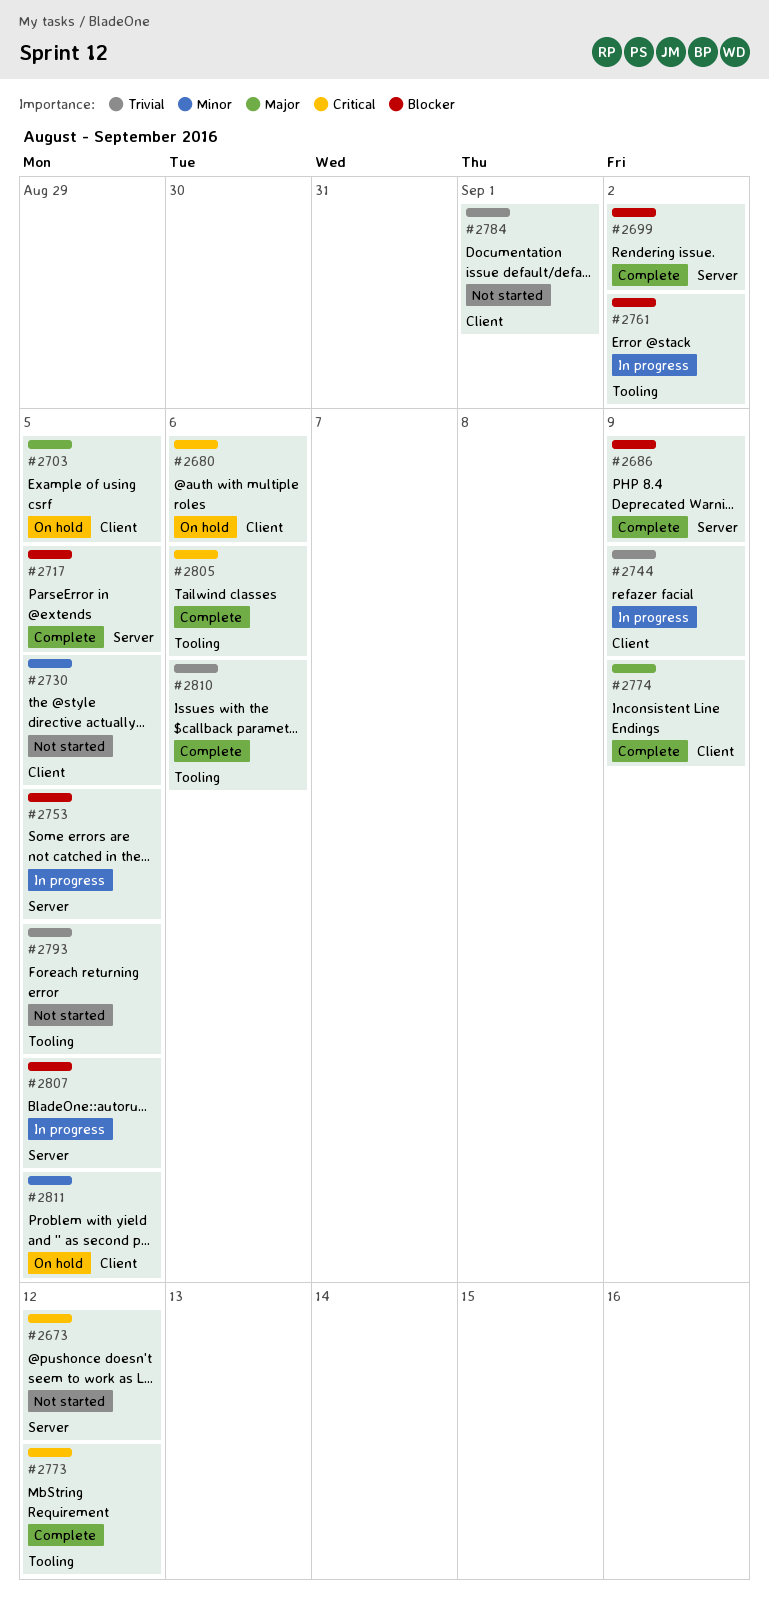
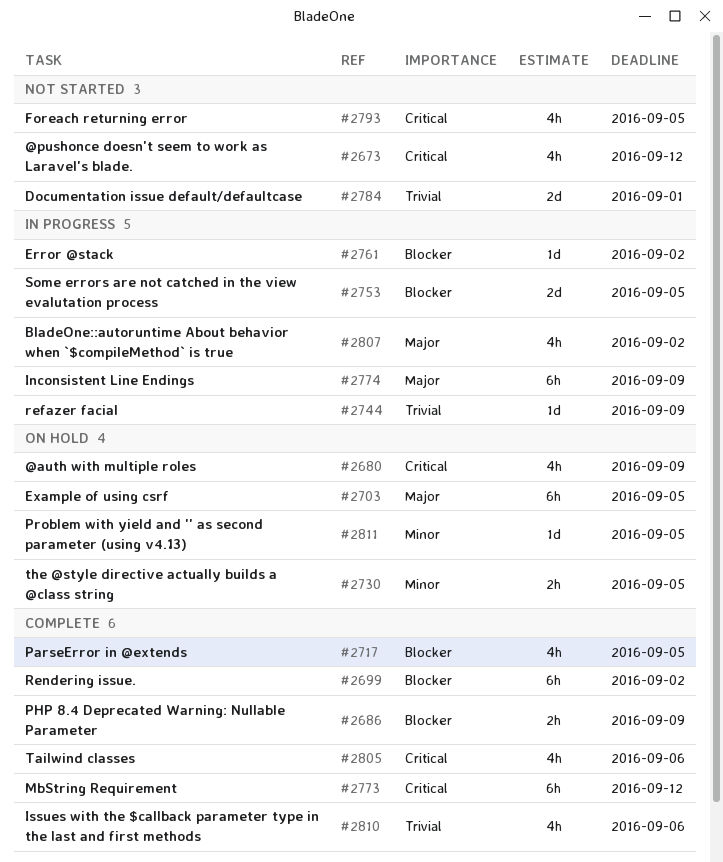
#2680, due: Sep 6 -> Sep 9
#2730, status: Not started -> On hold
#2774, status: Complete -> In progress
#2793, priority: Trivial -> Critical
#2807, priority: Blocker -> Major
#2807, due: Sep 5 -> Sep 2

